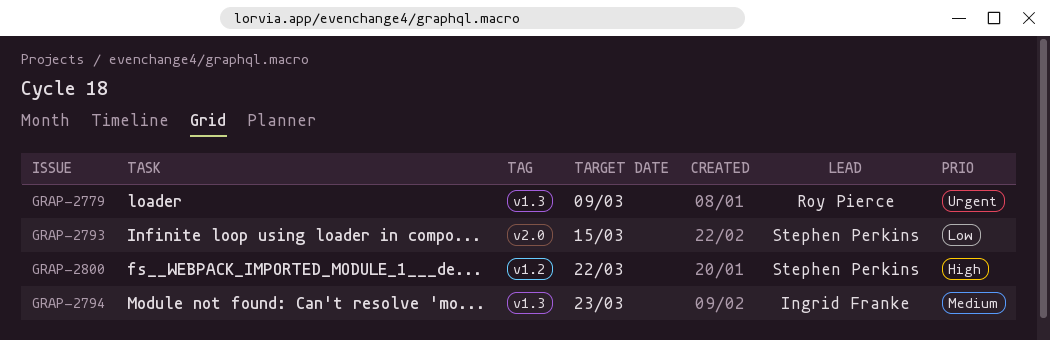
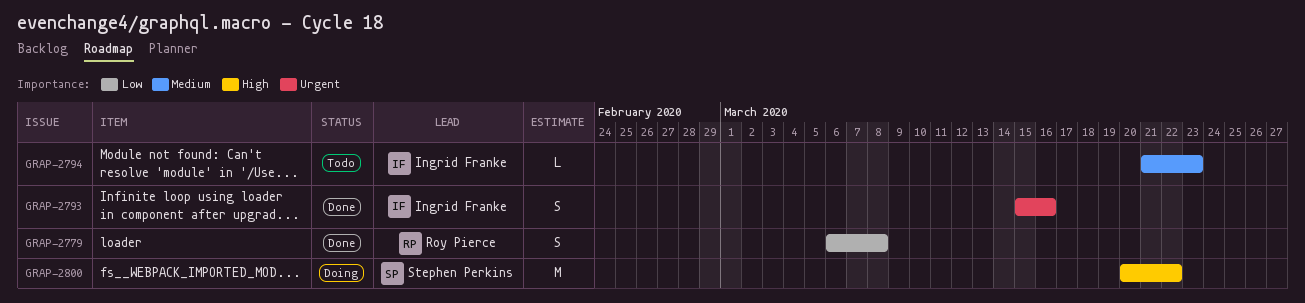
GRAP-2779, priority: Urgent -> Low
GRAP-2779, due: Mar 9 -> Mar 8
GRAP-2793, owner: Stephen Perkins -> Ingrid Franke
GRAP-2793, priority: Low -> Urgent
GRAP-2793, due: Mar 15 -> Mar 16

